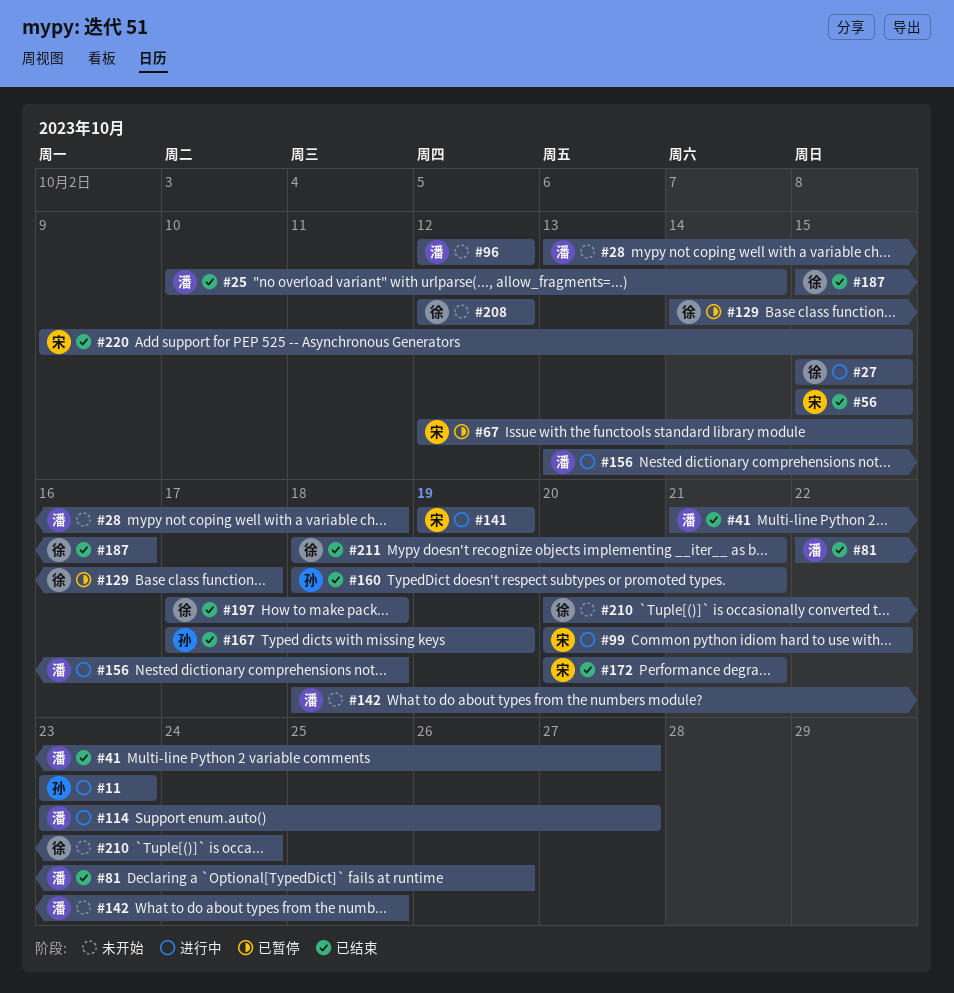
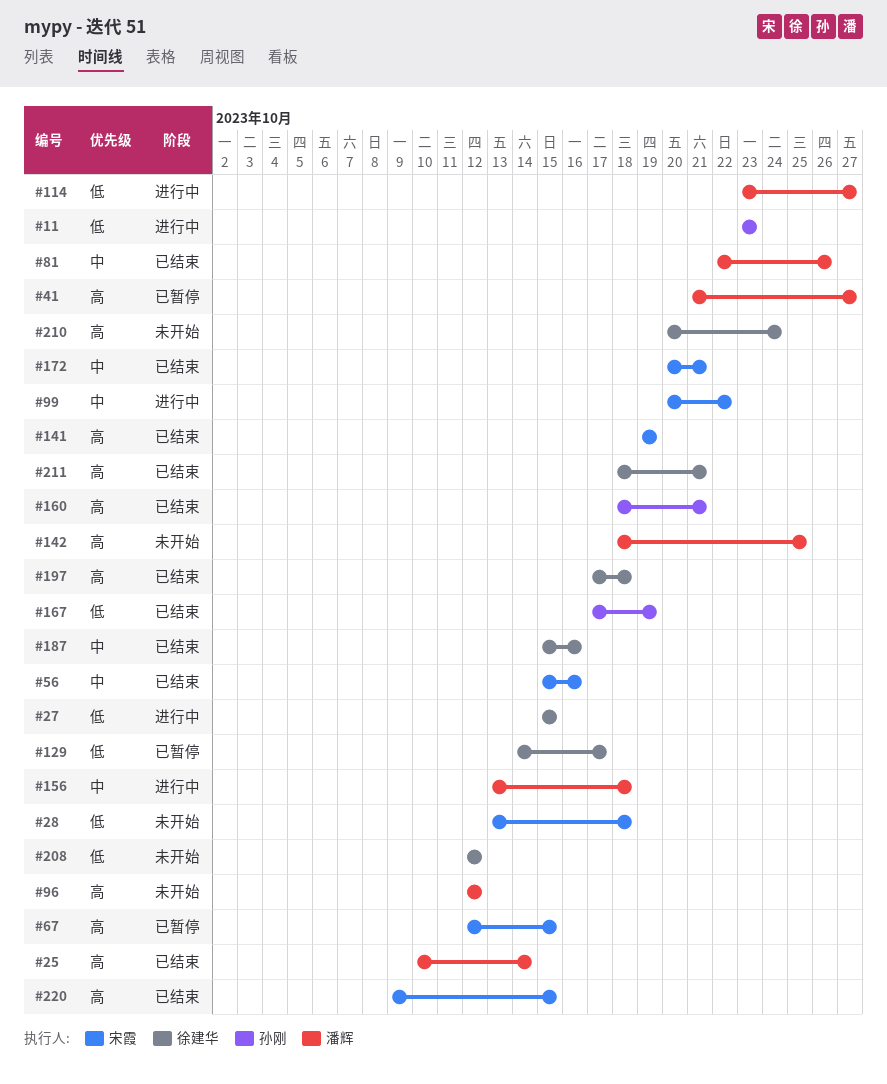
#28, owner: 潘辉 -> 宋霞
#41, status: 已结束 -> 已暂停
#56, due: Oct 15 -> Oct 16
#141, status: 进行中 -> 已结束

